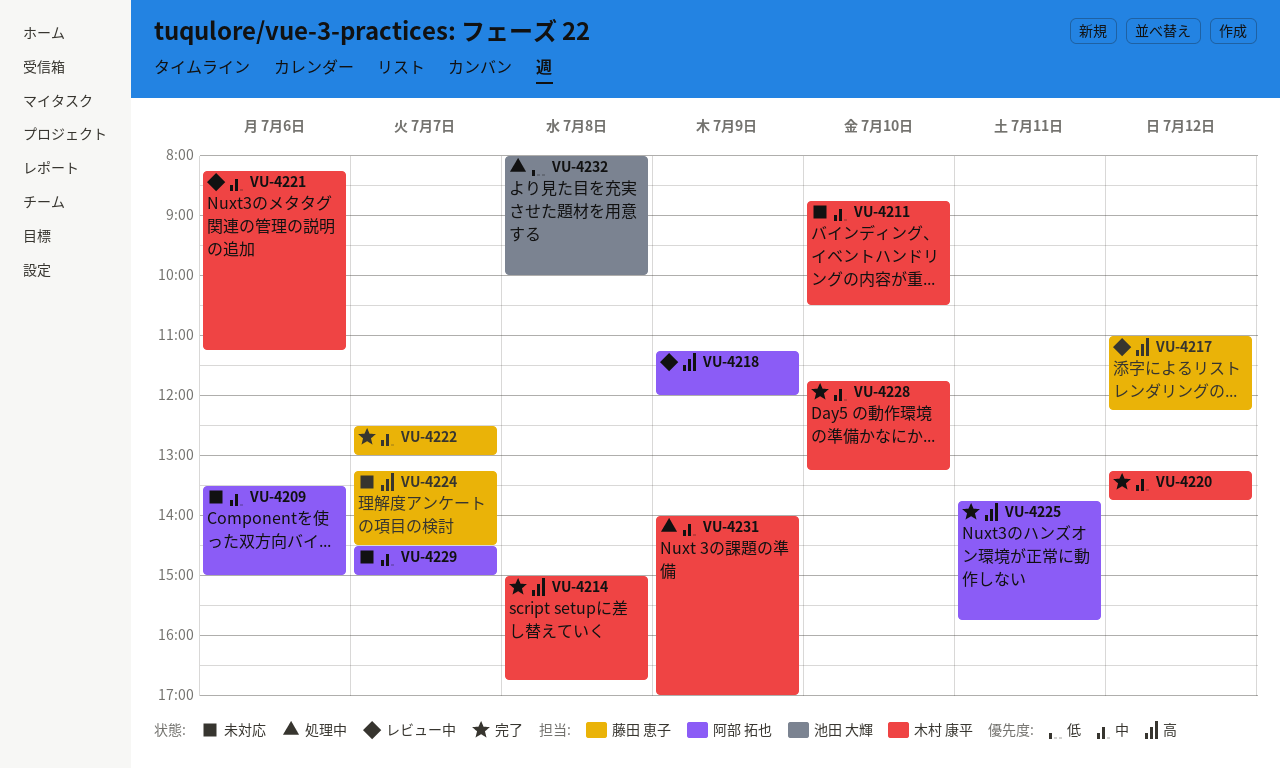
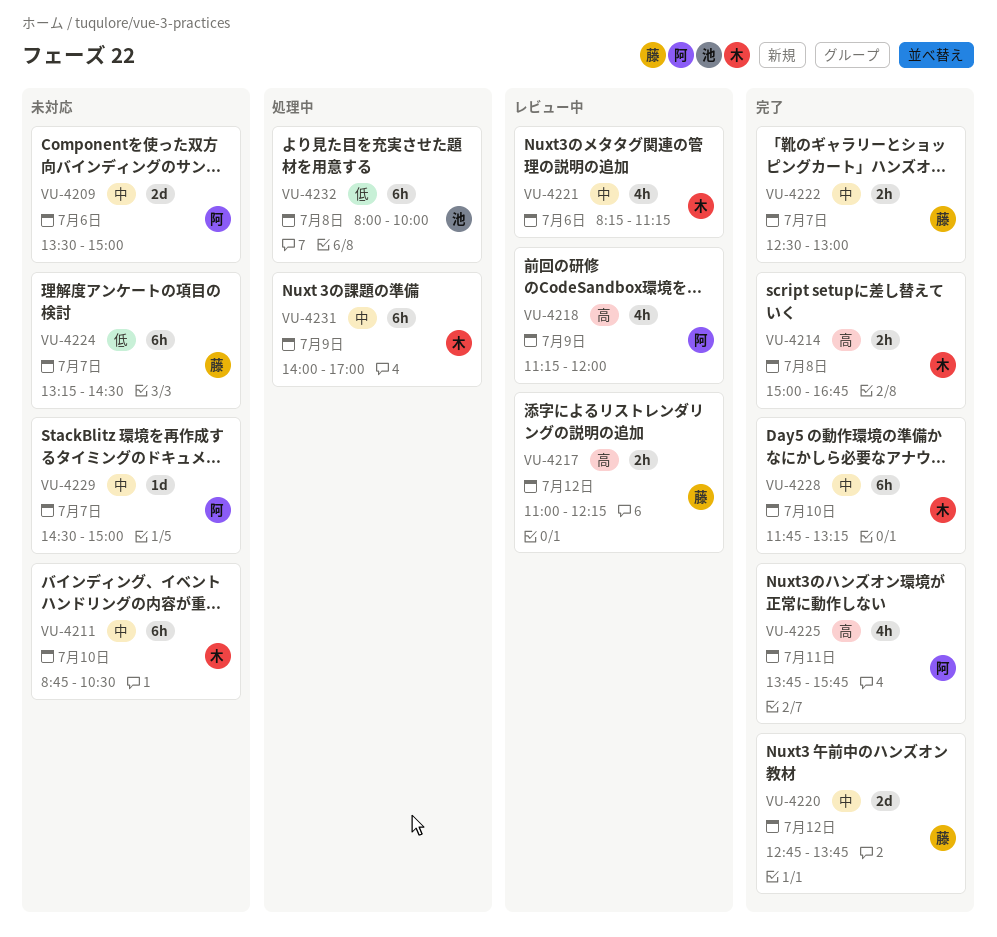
VU-4220, owner: 木村 康平 -> 藤田 恵子
VU-4220, begins: 13:15 -> 12:45
VU-4224, priority: 高 -> 低

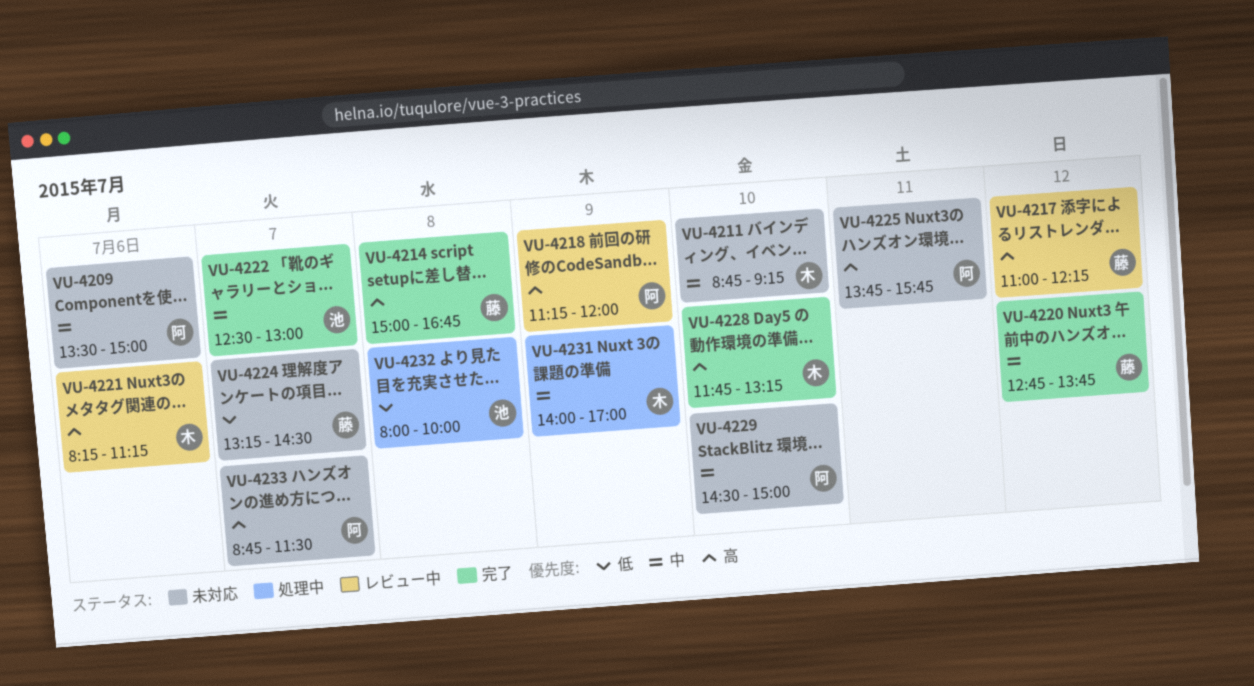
VU-4211, ends: 10:30 -> 09:15
VU-4214, owner: 木 -> 藤
VU-4221, priority: 中 -> 高
VU-4222, owner: 藤 -> 池
VU-4225, status: 完了 -> 未対応
VU-4228, priority: 中 -> 高
VU-4229, day: Jul 7 -> Jul 10
VU-4233: none -> present

